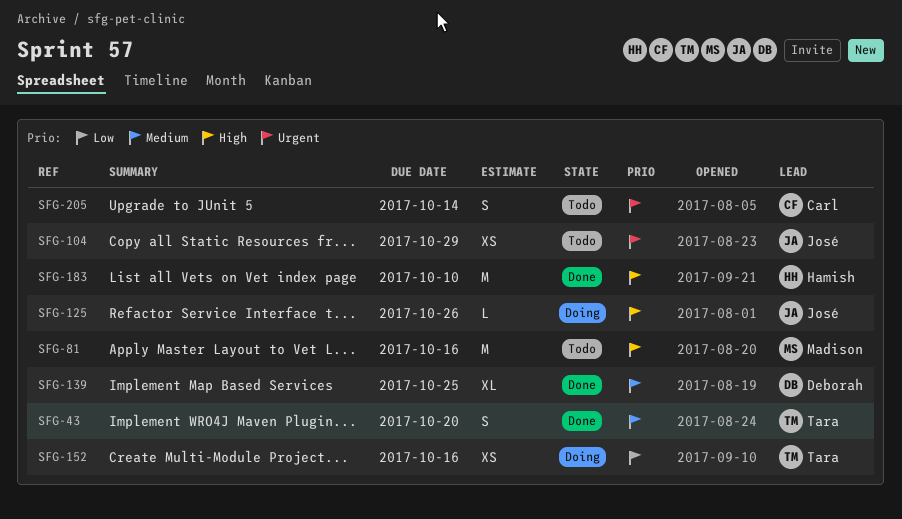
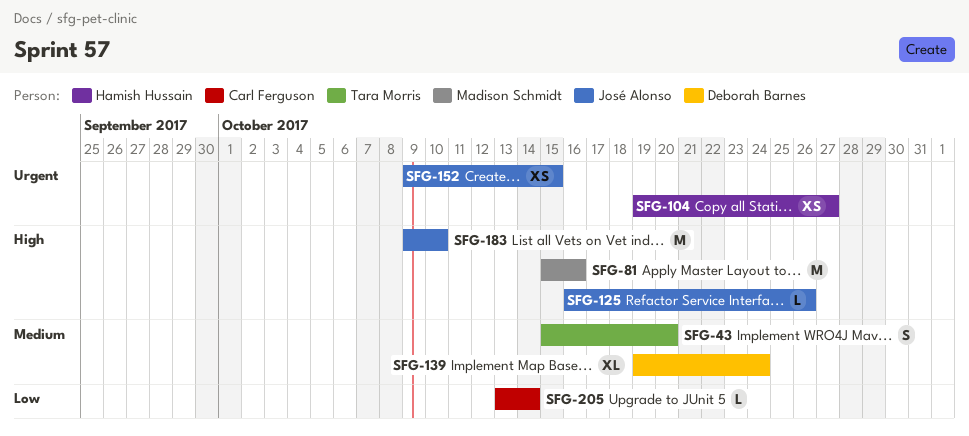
SFG-104, owner: José Alonso -> Hamish Hussain
SFG-104, due: Oct 29 -> Oct 27
SFG-139, due: Oct 25 -> Oct 24
SFG-152, owner: Tara Morris -> José Alonso
SFG-152, priority: Low -> Urgent
SFG-152, due: Oct 16 -> Oct 15
SFG-183, owner: Hamish Hussain -> José Alonso
SFG-205, priority: Urgent -> Low
SFG-205, estimate: S -> L

